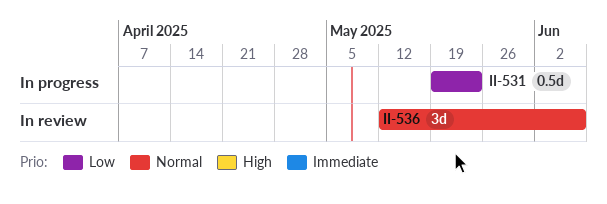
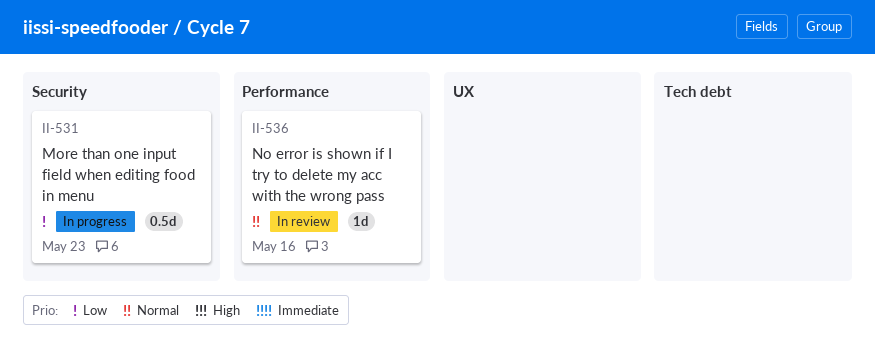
II-536, estimate: 3d -> 1d
II-536, due: Jun 6 -> May 16

